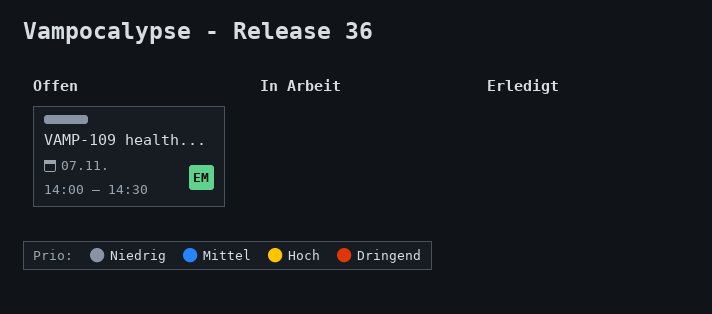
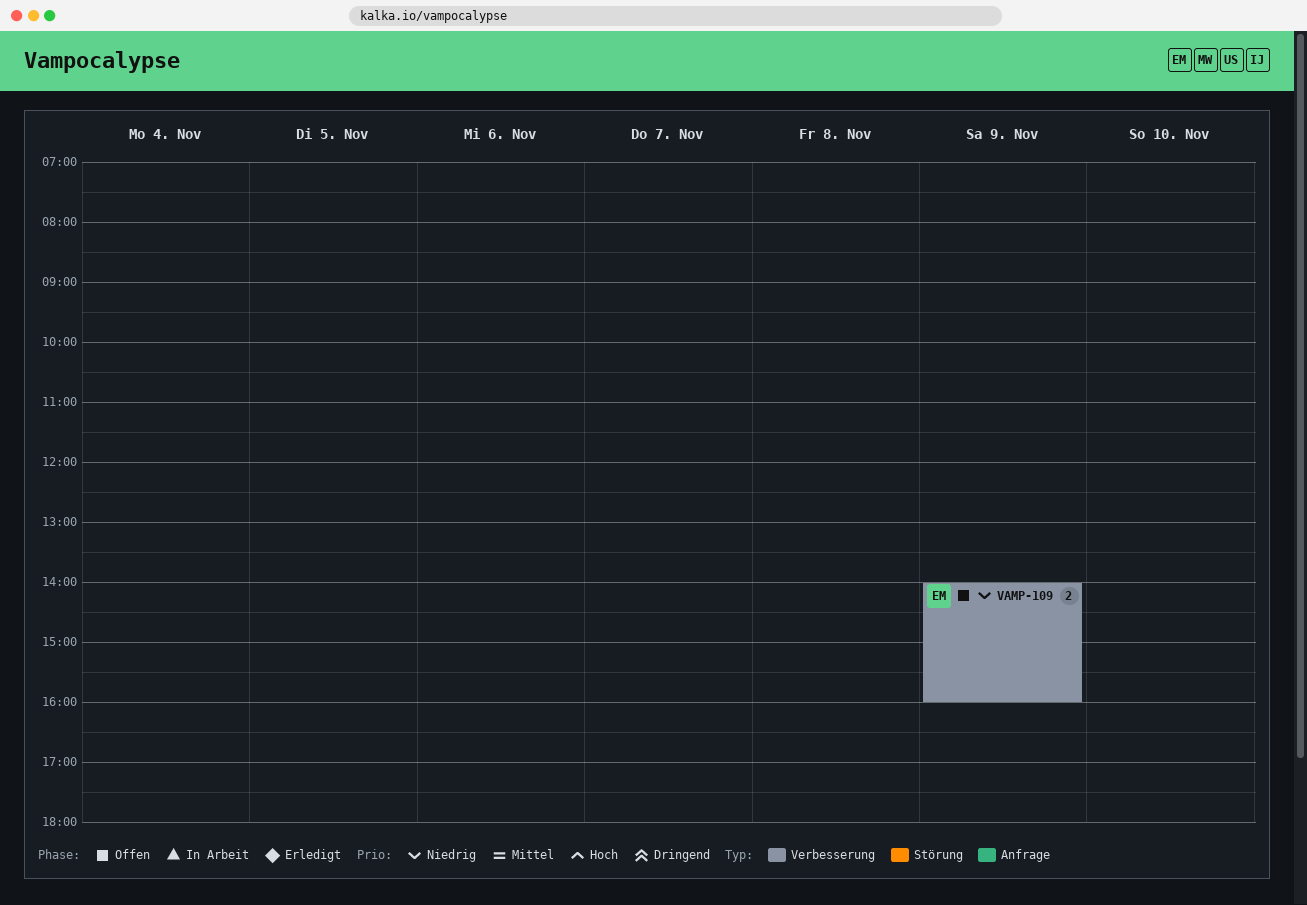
VAMP-109, day: Nov 7 -> Nov 9
VAMP-109, ends: 14:30 -> 16:00

